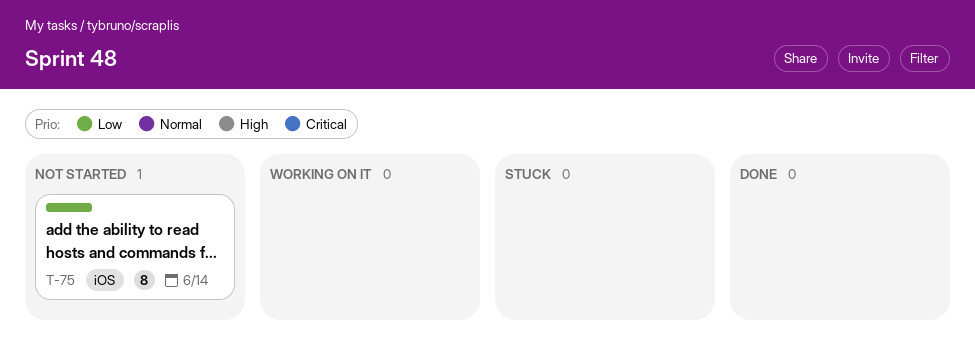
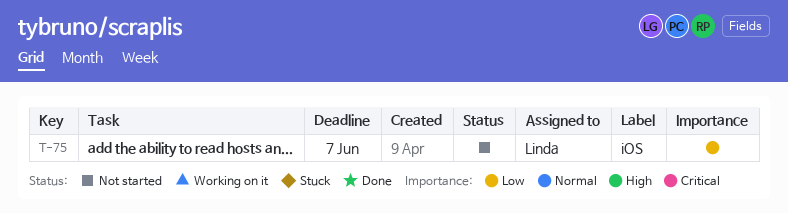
T-75, due: Jun 14 -> Jun 7

